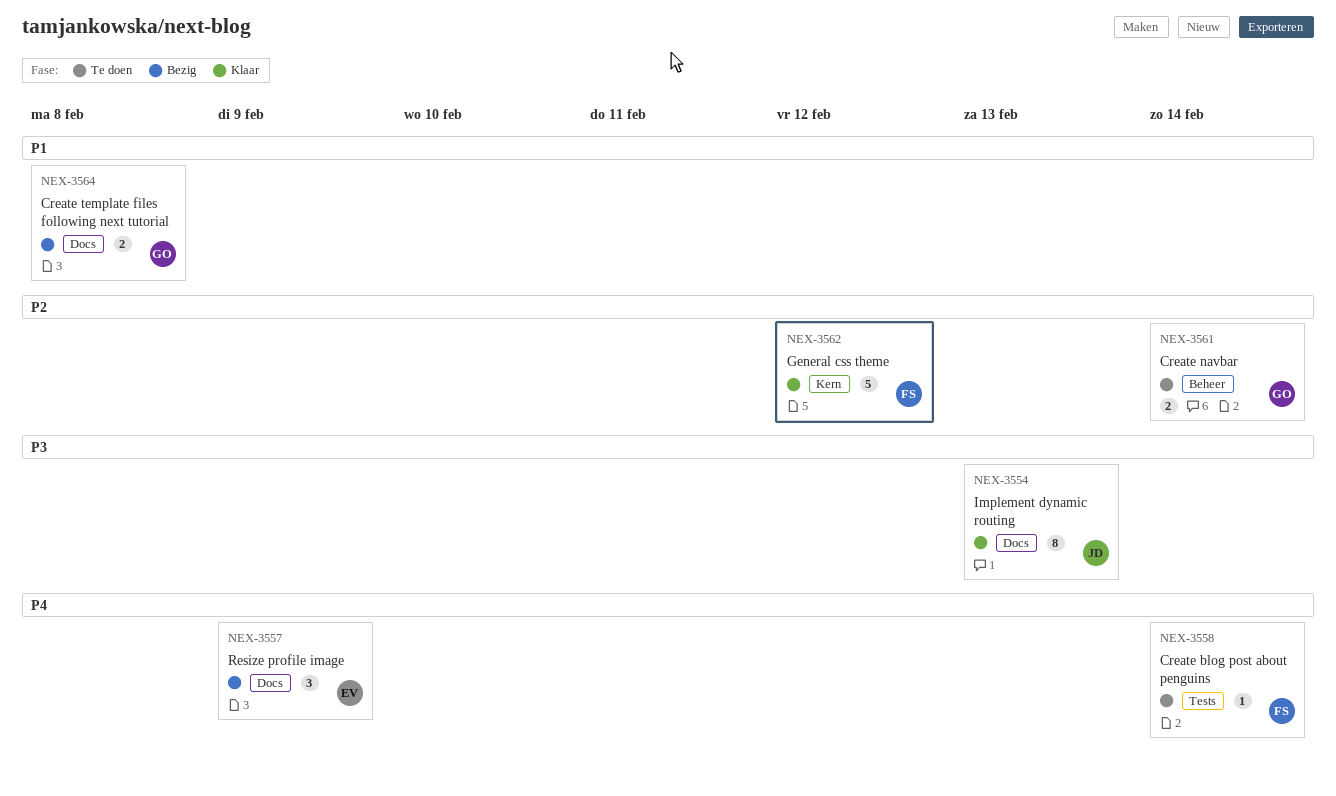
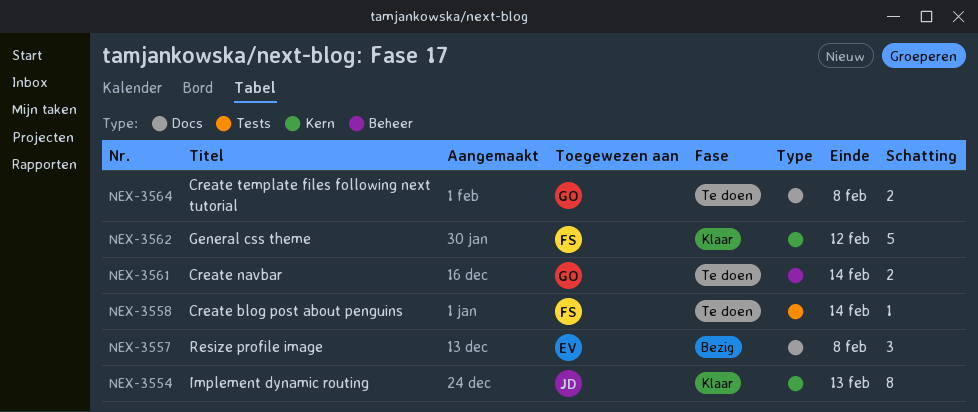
NEX-3554, label: Docs -> Kern
NEX-3557, due: Feb 9 -> Feb 8
NEX-3564, status: Bezig -> Te doen

